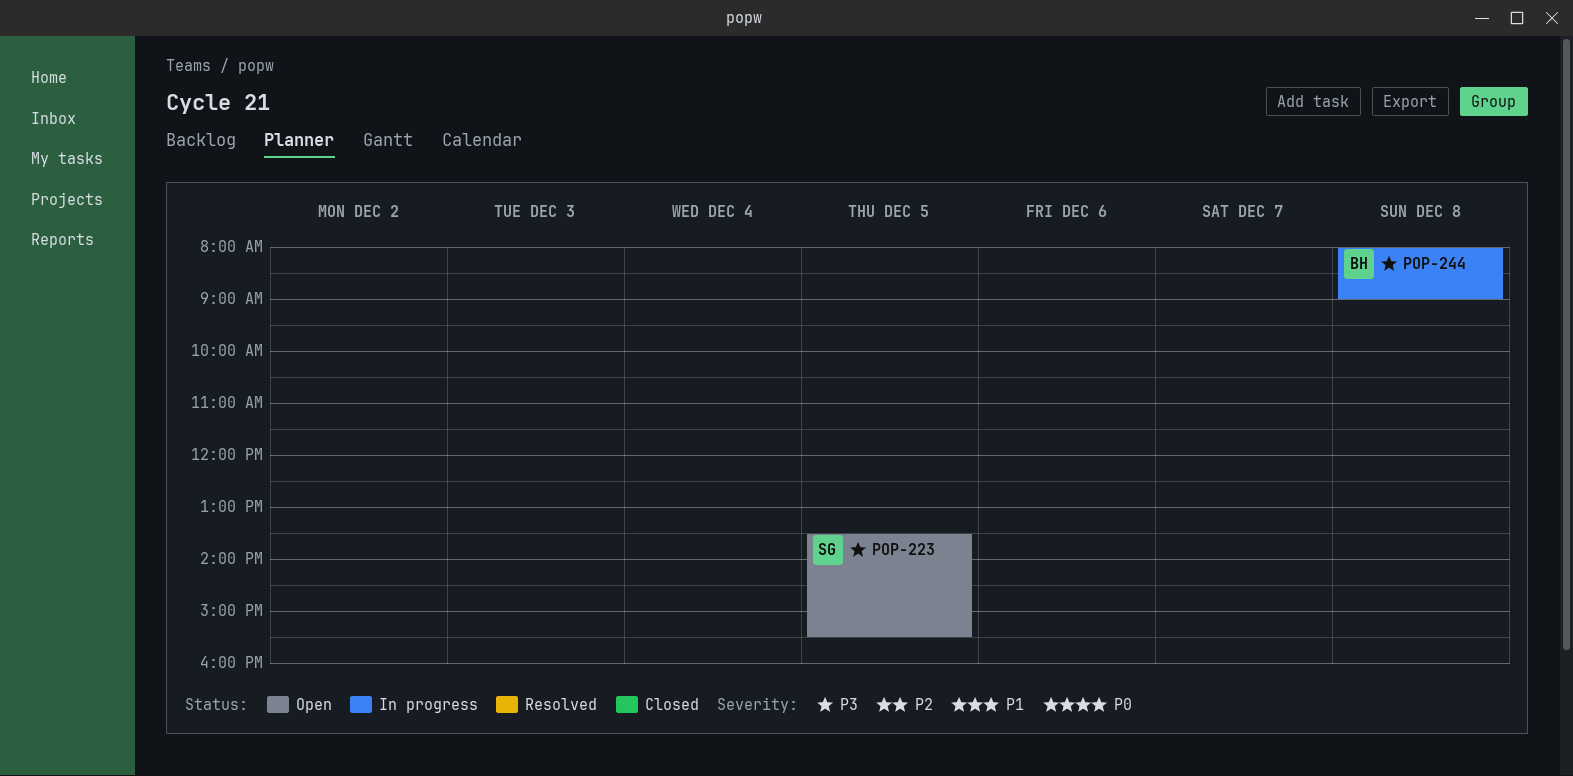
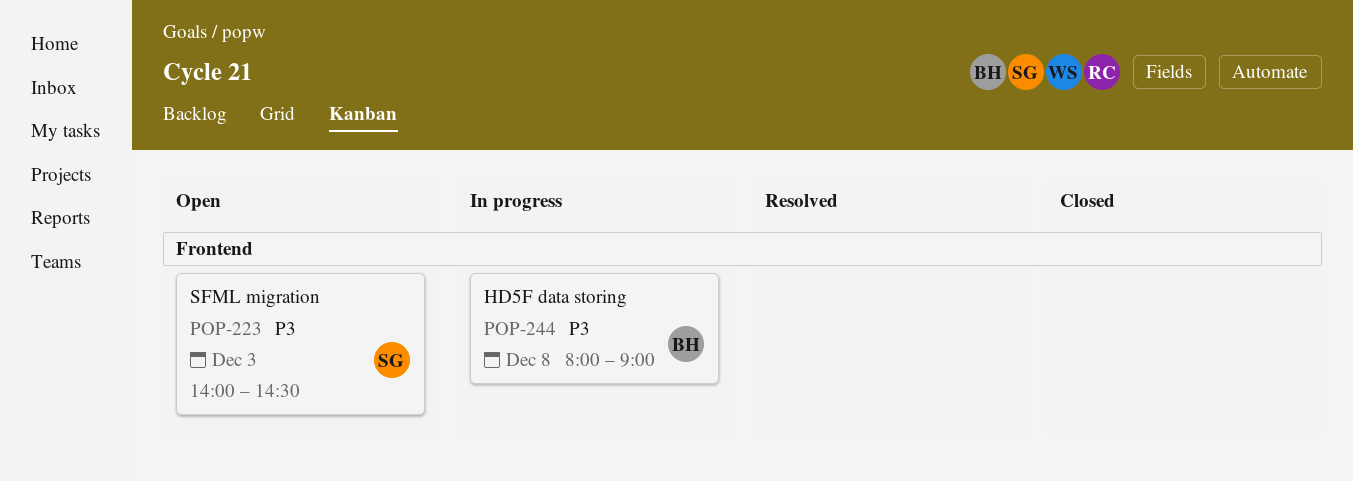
POP-223, day: Dec 5 -> Dec 3
POP-223, begins: 13:30 -> 14:00
POP-223, ends: 15:30 -> 14:30

